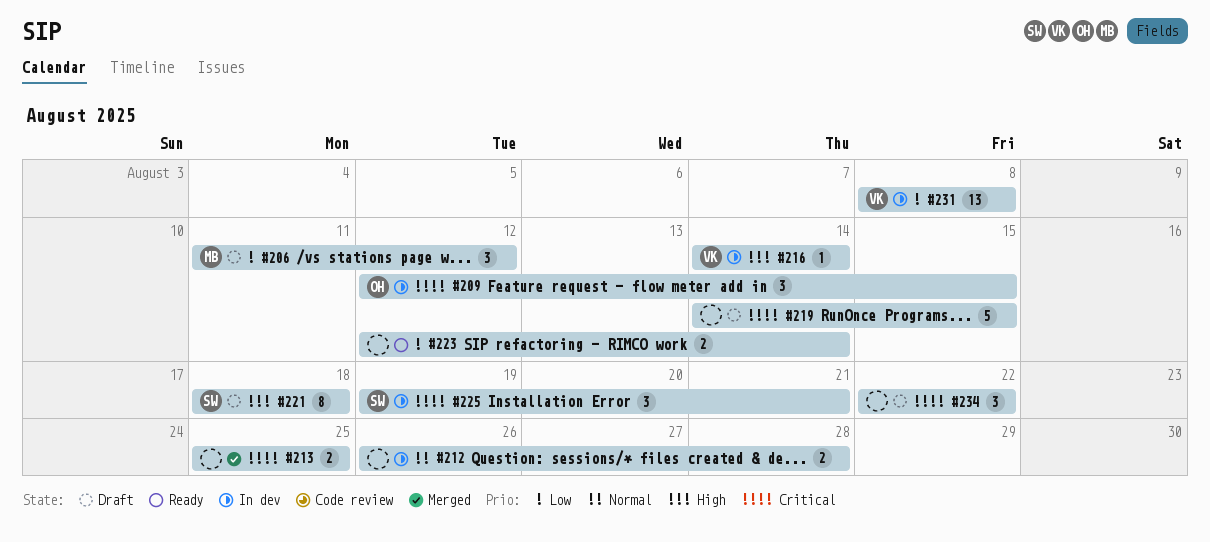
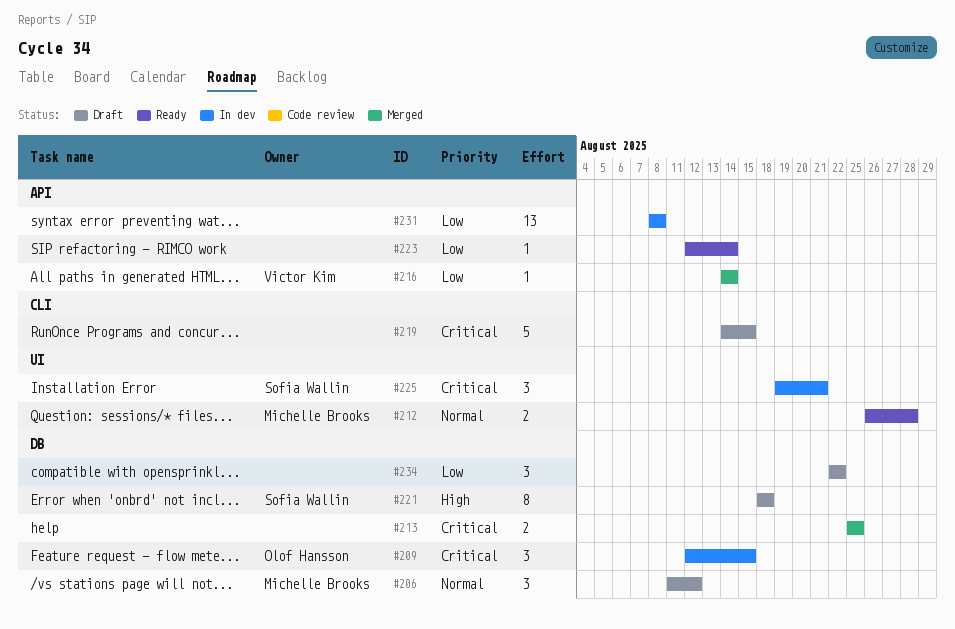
#206, priority: Low -> Normal
#212, status: In dev -> Ready
#212, owner: none -> Michelle Brooks
#216, status: In dev -> Merged
#216, priority: High -> Low
#223, estimate: 2 -> 1
#231, owner: Victor Kim -> none
#234, priority: Critical -> Low

